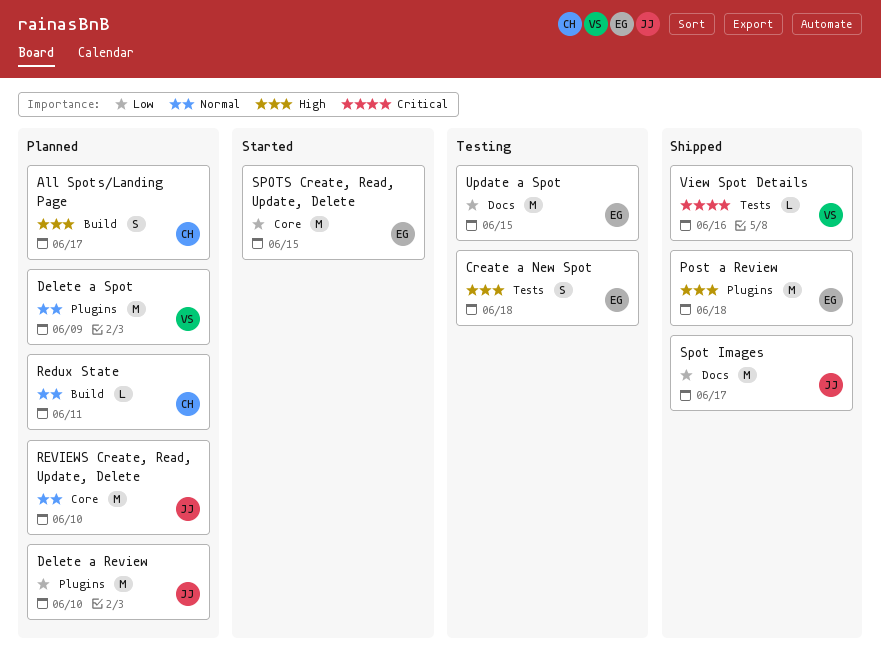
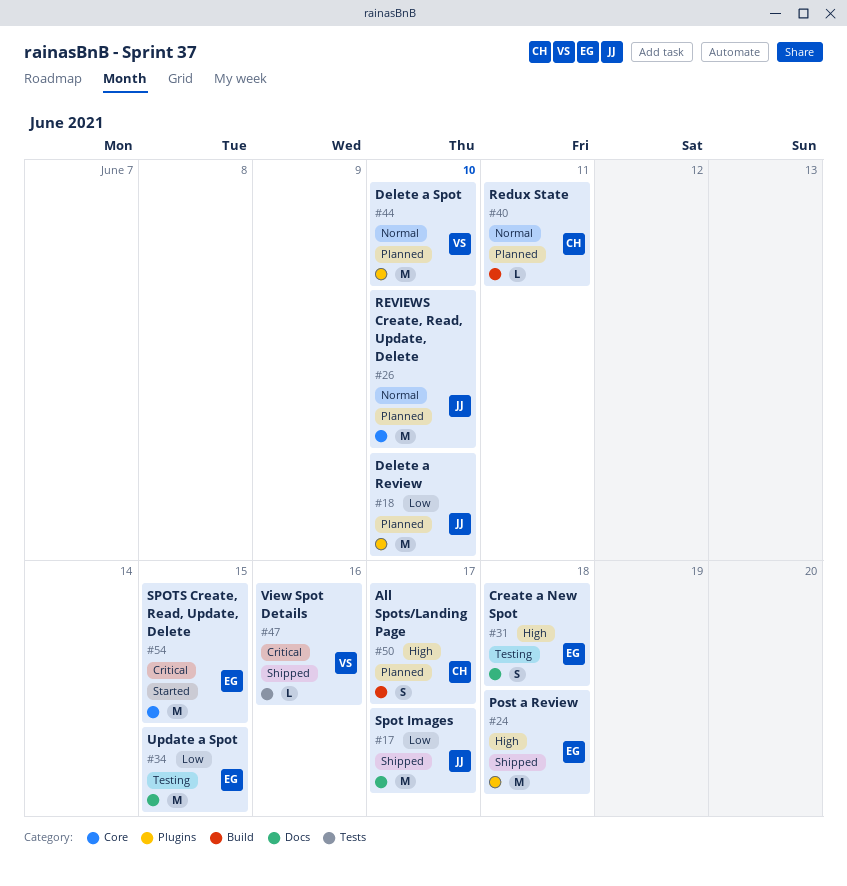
Create a New Spot, label: Tests -> Docs
Delete a Spot, due: Jun 9 -> Jun 10
SPOTS Create, Read, Update, Delete, priority: Low -> Critical

